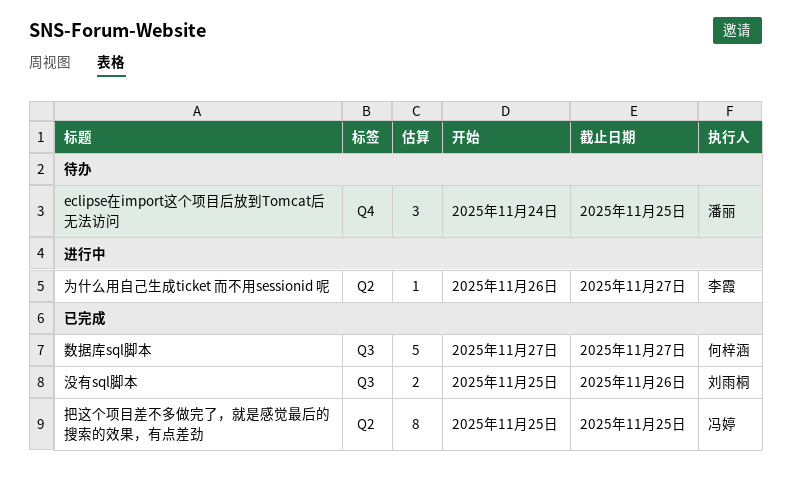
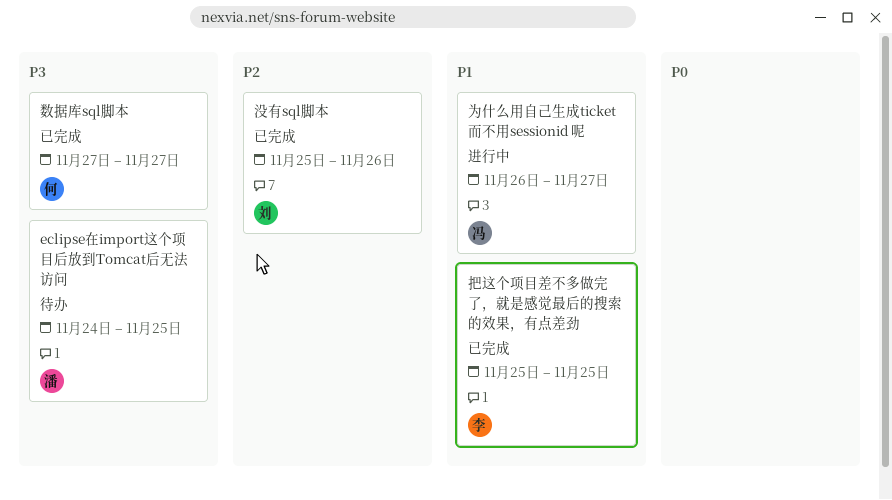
为什么用自己生成ticket 而不用sessionid 呢, owner: 李霞 -> 冯婷
把这个项目差不多做完了，就是感觉最后的搜索的效果，有点差劲, owner: 冯婷 -> 李霞

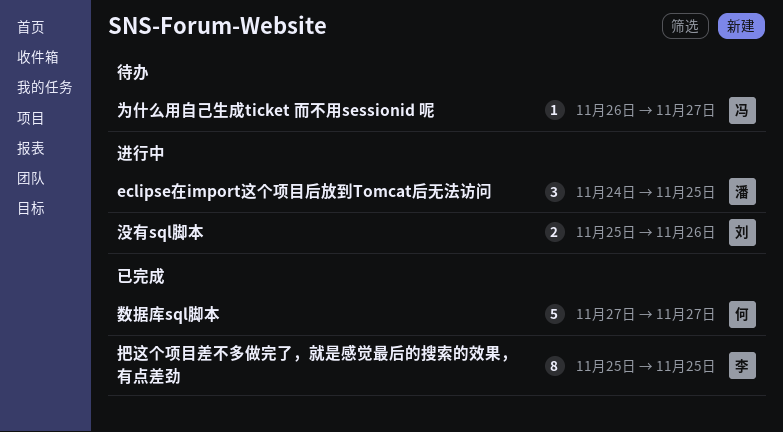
eclipse在import这个项目后放到Tomcat后无法访问, status: 待办 -> 进行中
为什么用自己生成ticket 而不用sessionid 呢, status: 进行中 -> 待办
没有sql脚本, status: 已完成 -> 进行中

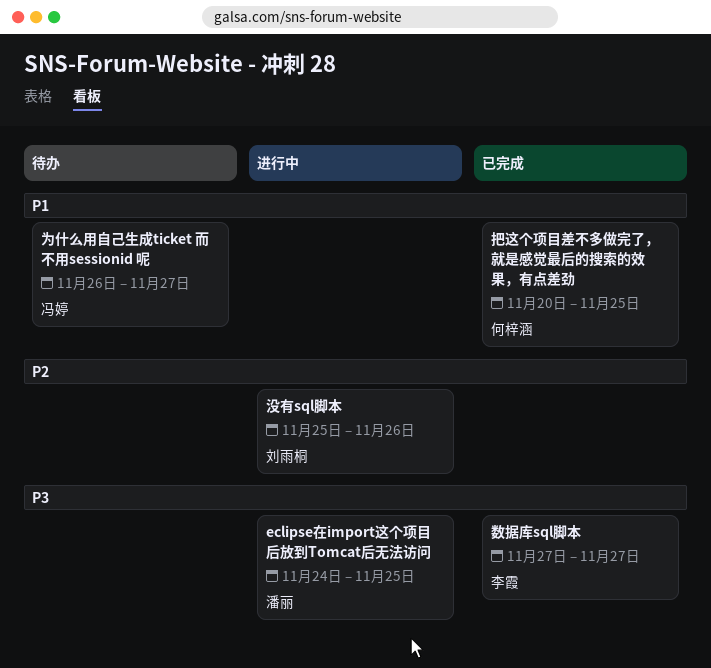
把这个项目差不多做完了，就是感觉最后的搜索的效果，有点差劲, owner: 李霞 -> 何梓涵
把这个项目差不多做完了，就是感觉最后的搜索的效果，有点差劲, start: Nov 25 -> Nov 20
数据库sql脚本, owner: 何梓涵 -> 李霞

